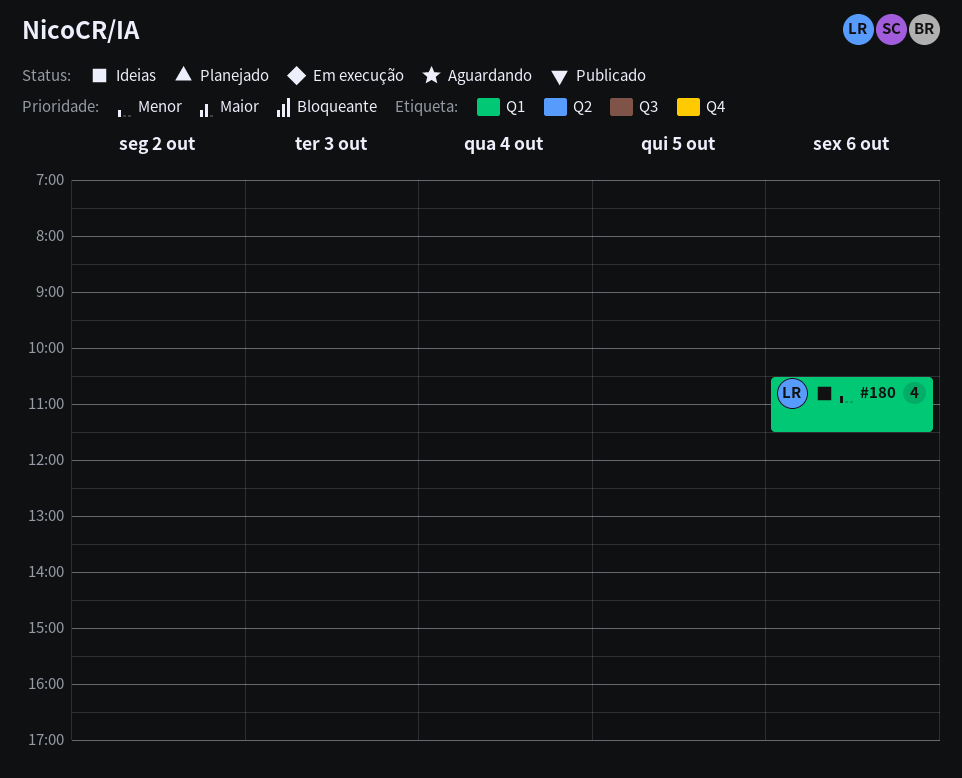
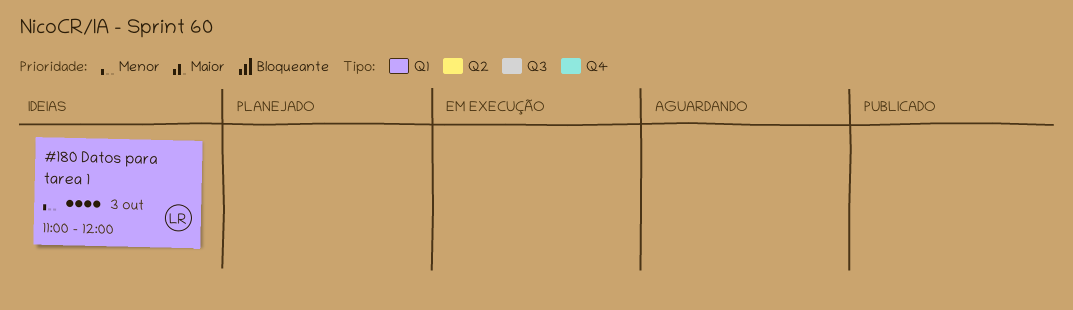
#180, day: Oct 6 -> Oct 3
#180, begins: 10:30 -> 11:00
#180, ends: 11:30 -> 12:00

